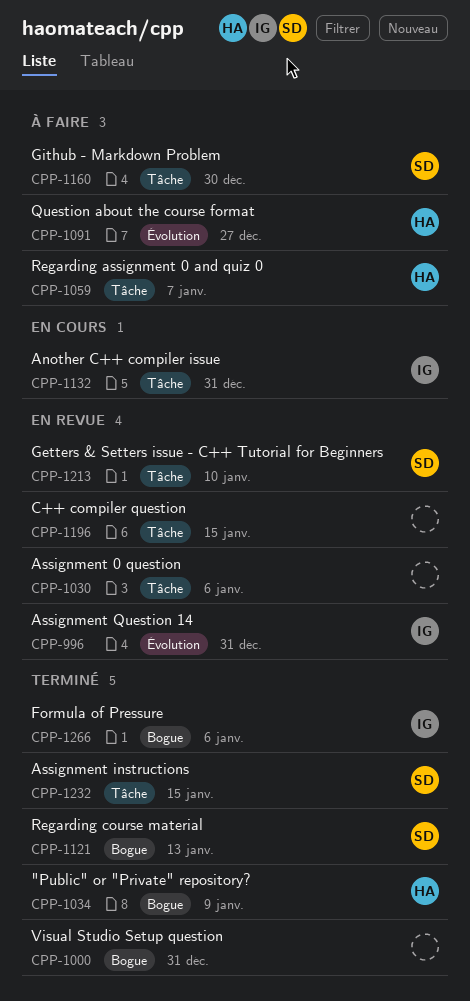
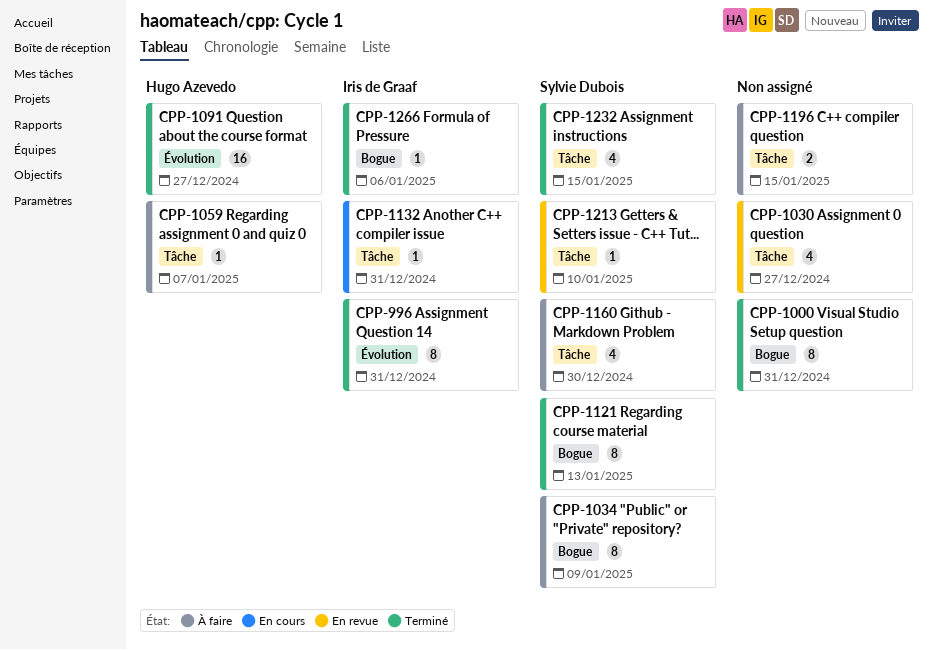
CPP-996, status: En revue -> Terminé
CPP-1030, due: Jan 6 -> Dec 27
CPP-1034, status: Terminé -> À faire
CPP-1034, owner: Hugo Azevedo -> Sylvie Dubois
CPP-1091, status: À faire -> Terminé
CPP-1196, status: En revue -> À faire

